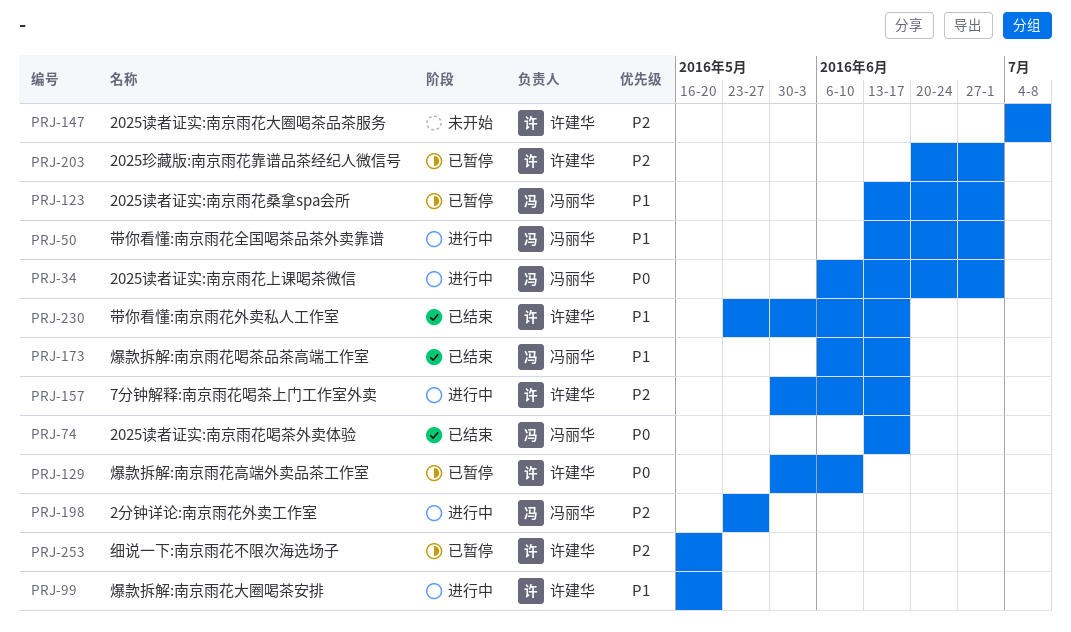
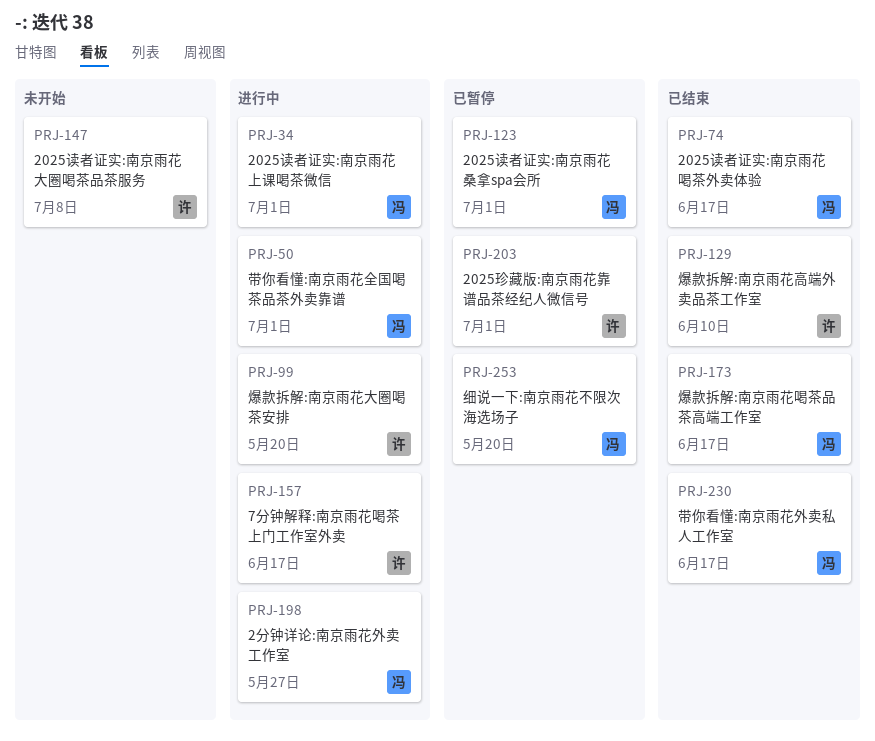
PRJ-129, status: 已暂停 -> 已结束
PRJ-230, owner: 许建华 -> 冯丽华
PRJ-253, owner: 许建华 -> 冯丽华

